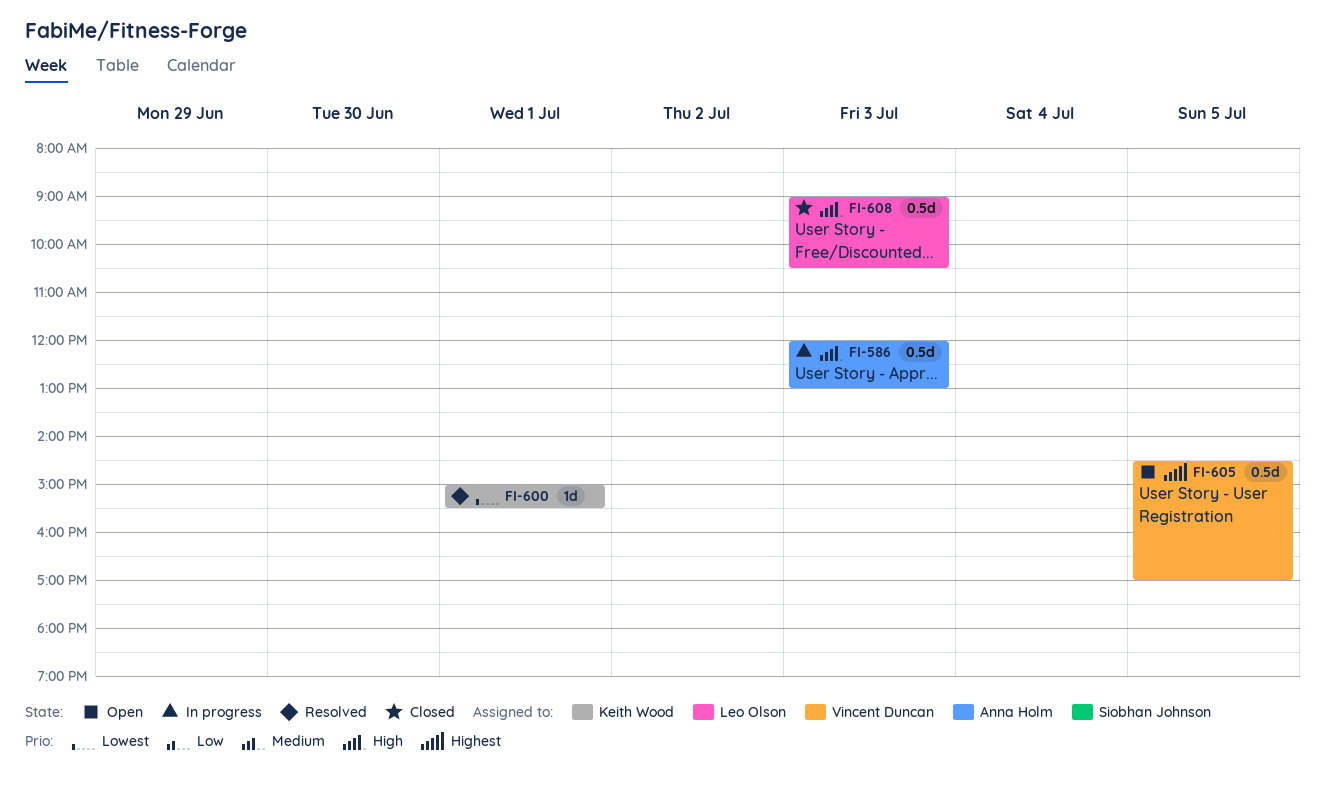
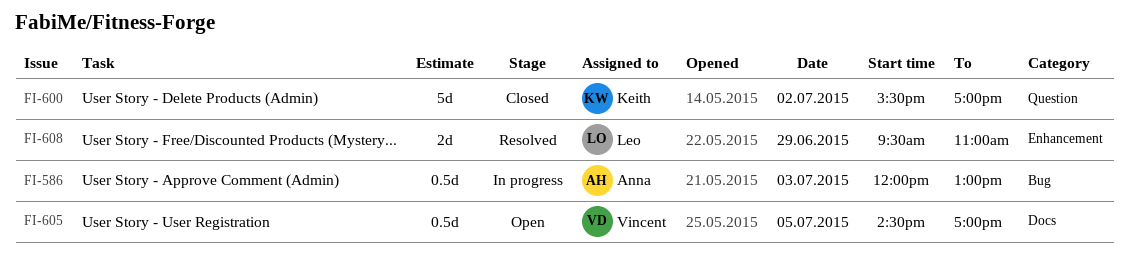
FI-600, status: Resolved -> Closed
FI-600, estimate: 1d -> 5d
FI-600, day: Jul 1 -> Jul 2
FI-600, begins: 15:00 -> 15:30
FI-600, ends: 15:30 -> 17:00
FI-608, status: Closed -> Resolved
FI-608, estimate: 0.5d -> 2d
FI-608, day: Jul 3 -> Jun 29
FI-608, begins: 09:00 -> 09:30
FI-608, ends: 10:30 -> 11:00

